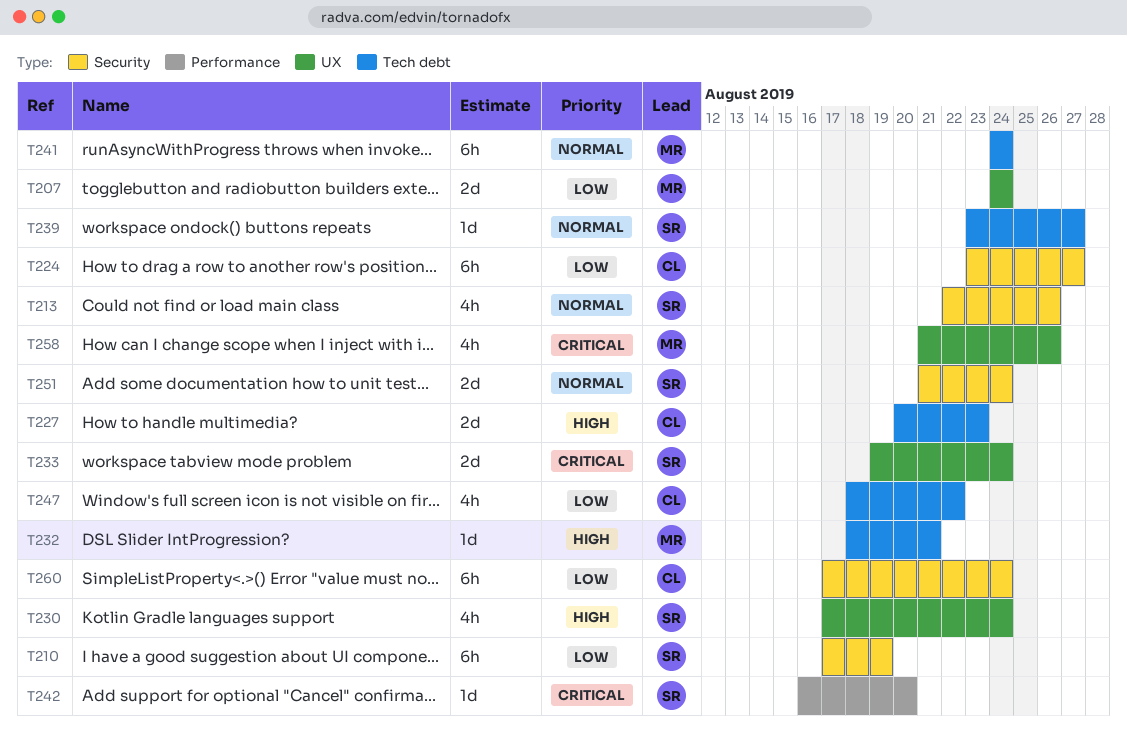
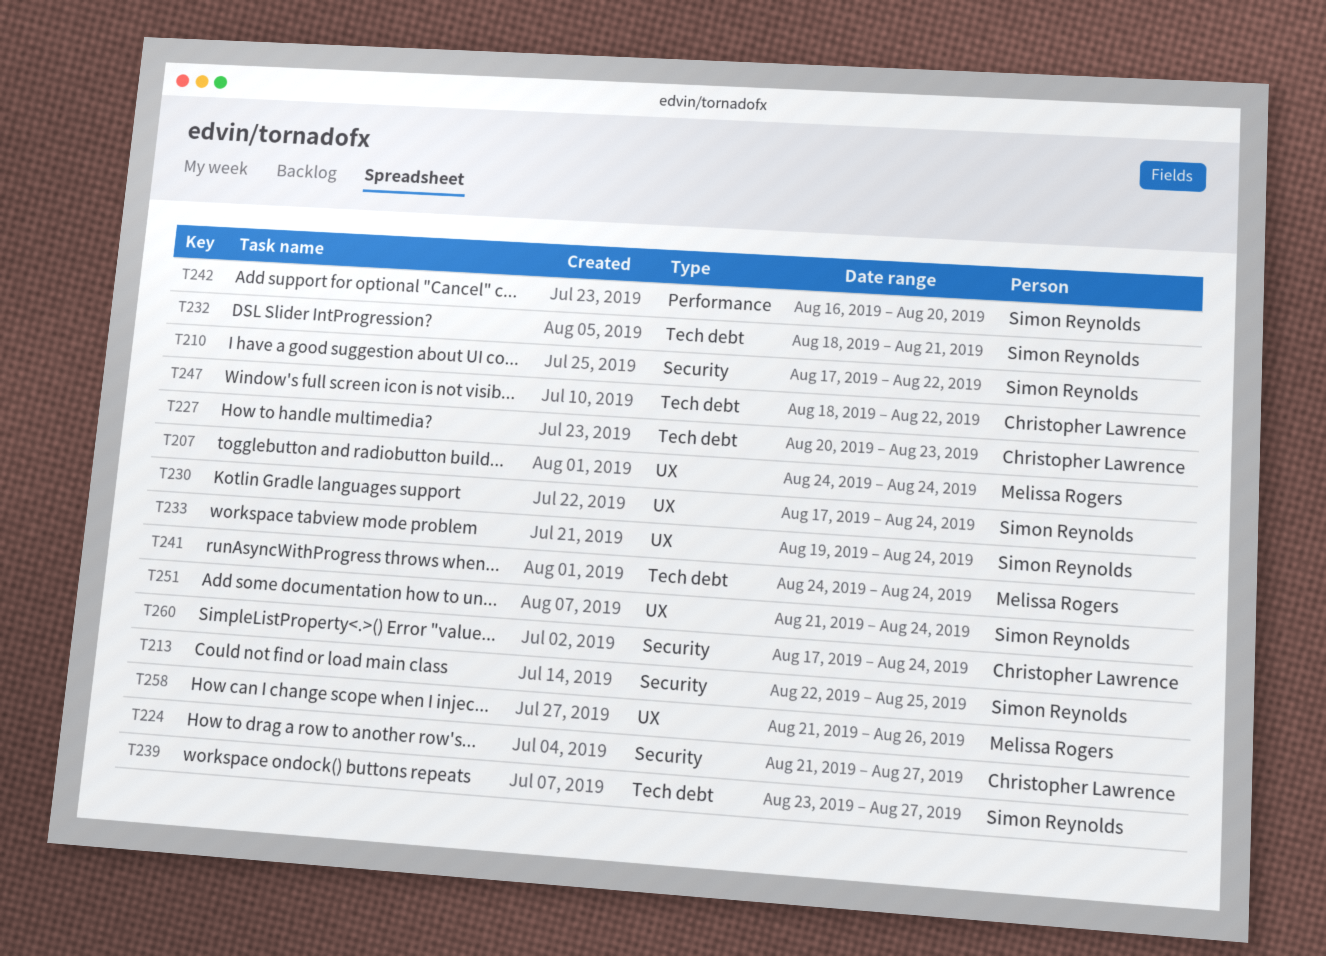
T210, due: Aug 19 -> Aug 22
T213, due: Aug 26 -> Aug 25
T224, start: Aug 23 -> Aug 21
T232, owner: Melissa Rogers -> Simon Reynolds
T251, label: Security -> UX

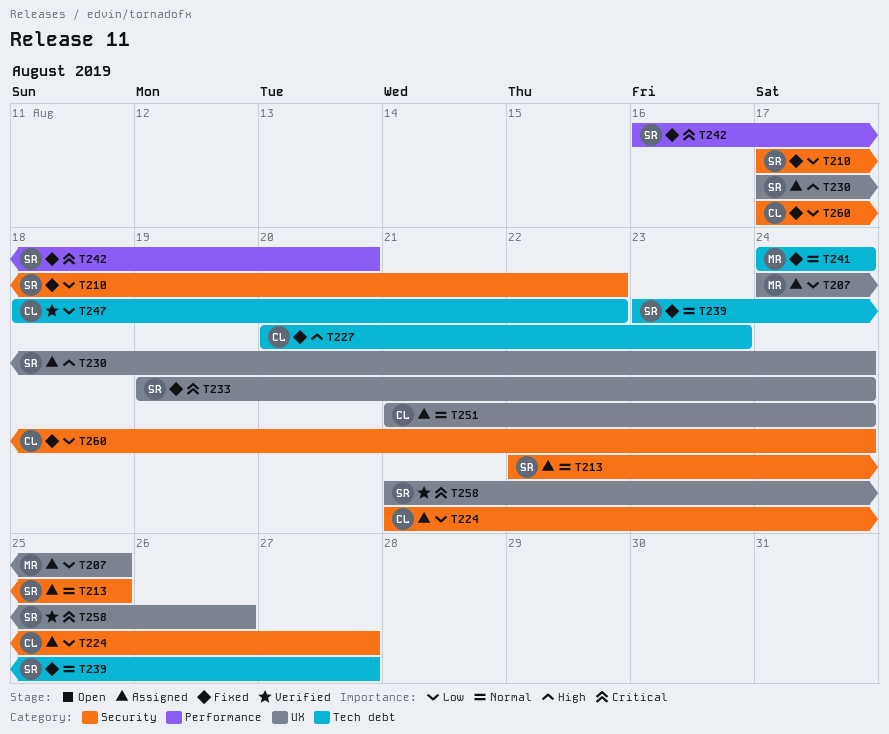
T207, due: Aug 24 -> Aug 25
T232: present -> none
T251, owner: Simon Reynolds -> Christopher Lawrence
T258, owner: Melissa Rogers -> Simon Reynolds

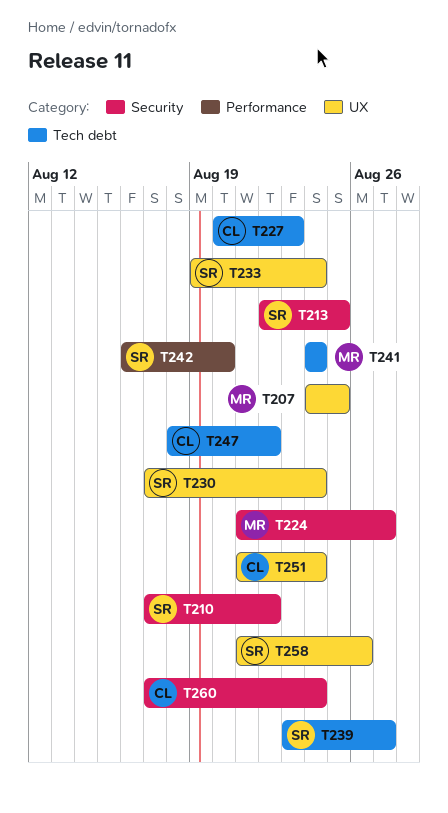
T224, owner: CL -> MR

